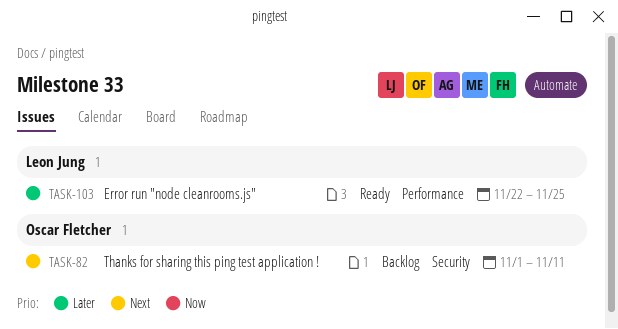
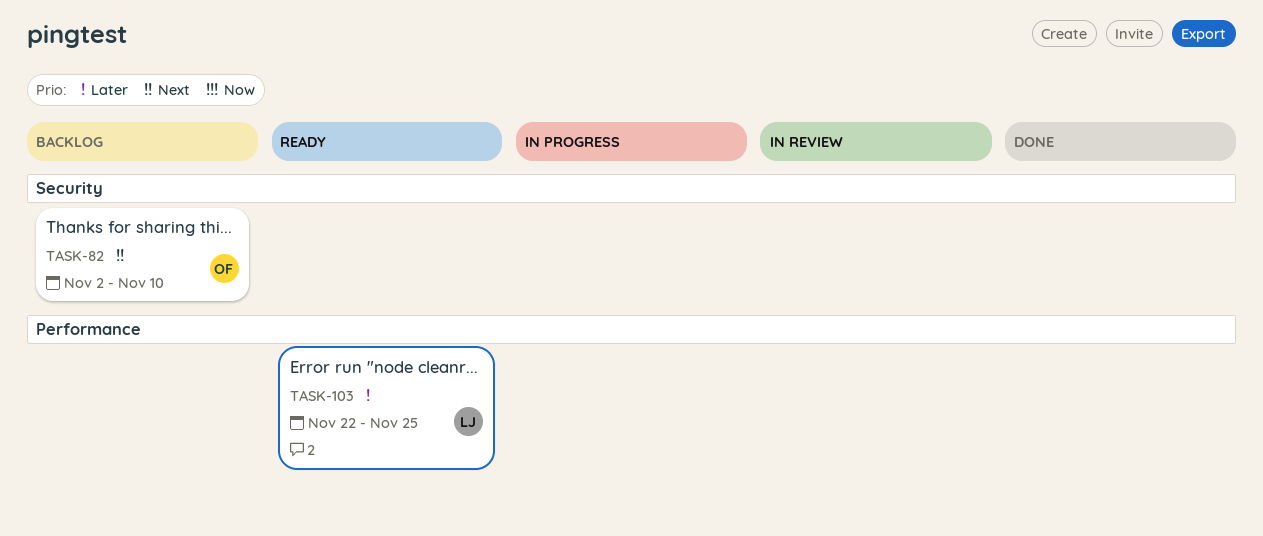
TASK-82, start: Nov 1 -> Nov 2
TASK-82, due: Nov 11 -> Nov 10

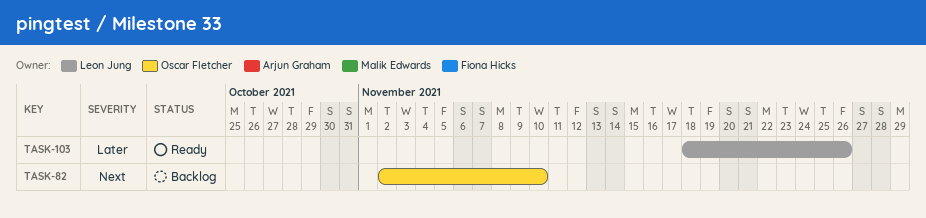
TASK-103, start: Nov 22 -> Nov 18
TASK-103, due: Nov 25 -> Nov 26

